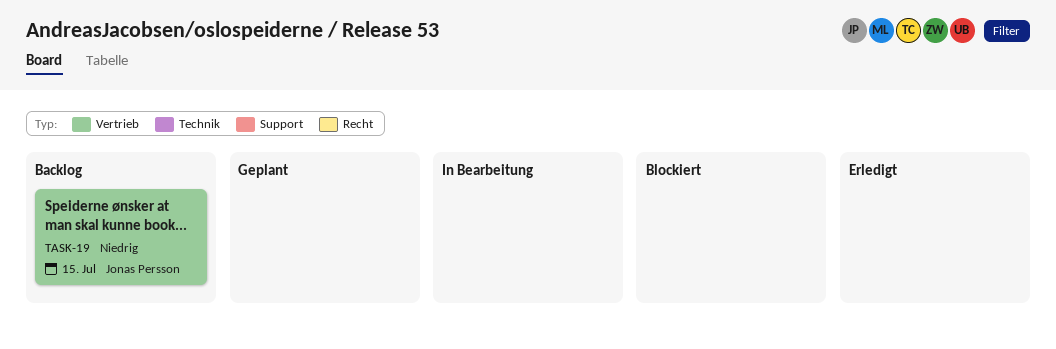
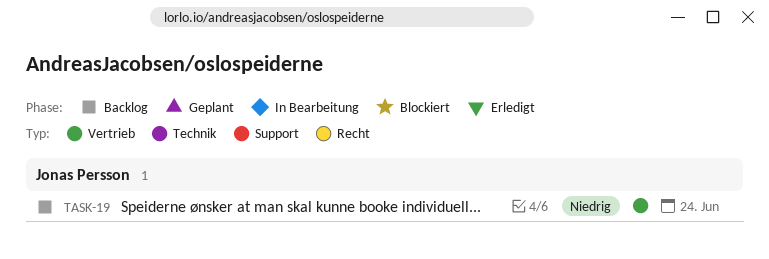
TASK-19, due: Jul 15 -> Jun 24

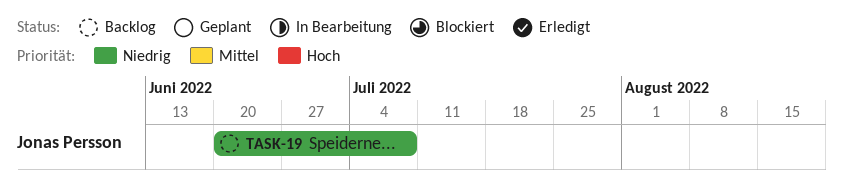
TASK-19, due: Jun 24 -> Jul 8

